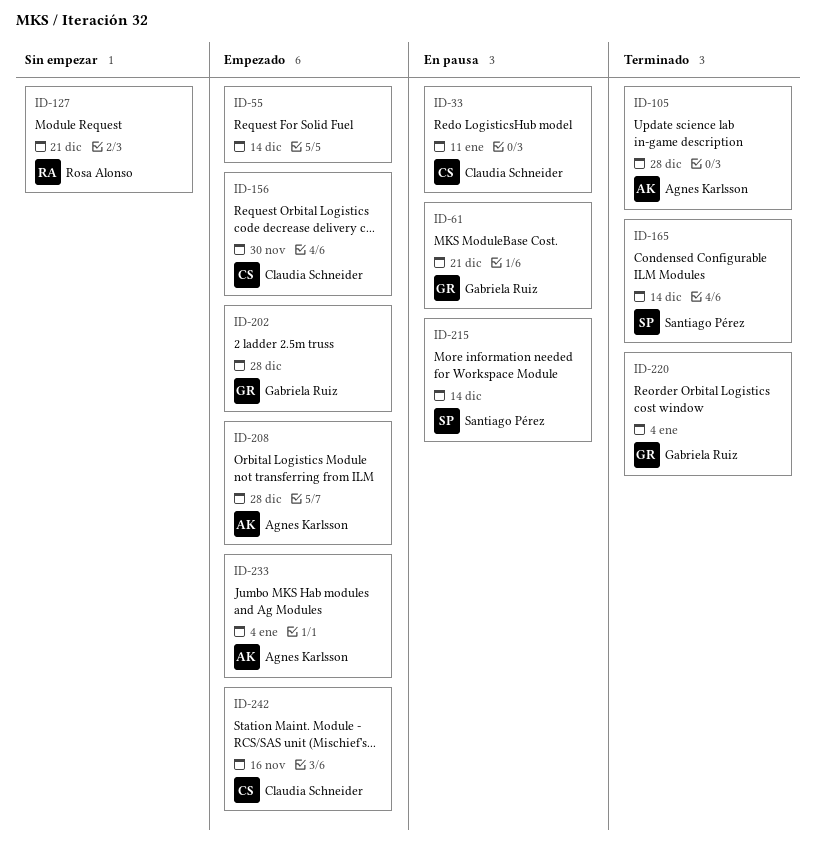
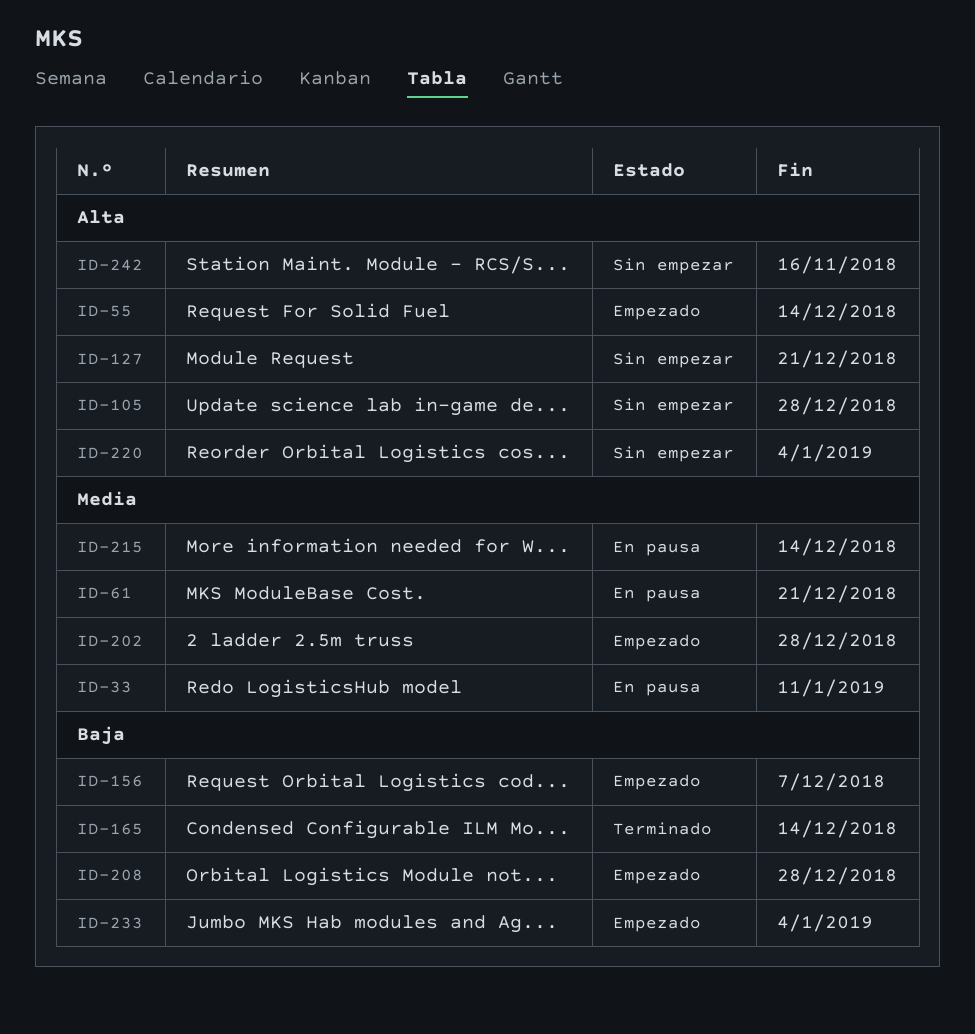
ID-105, status: Terminado -> Sin empezar
ID-156, due: Nov 30 -> Dec 7
ID-220, status: Terminado -> Sin empezar
ID-242, status: Empezado -> Sin empezar

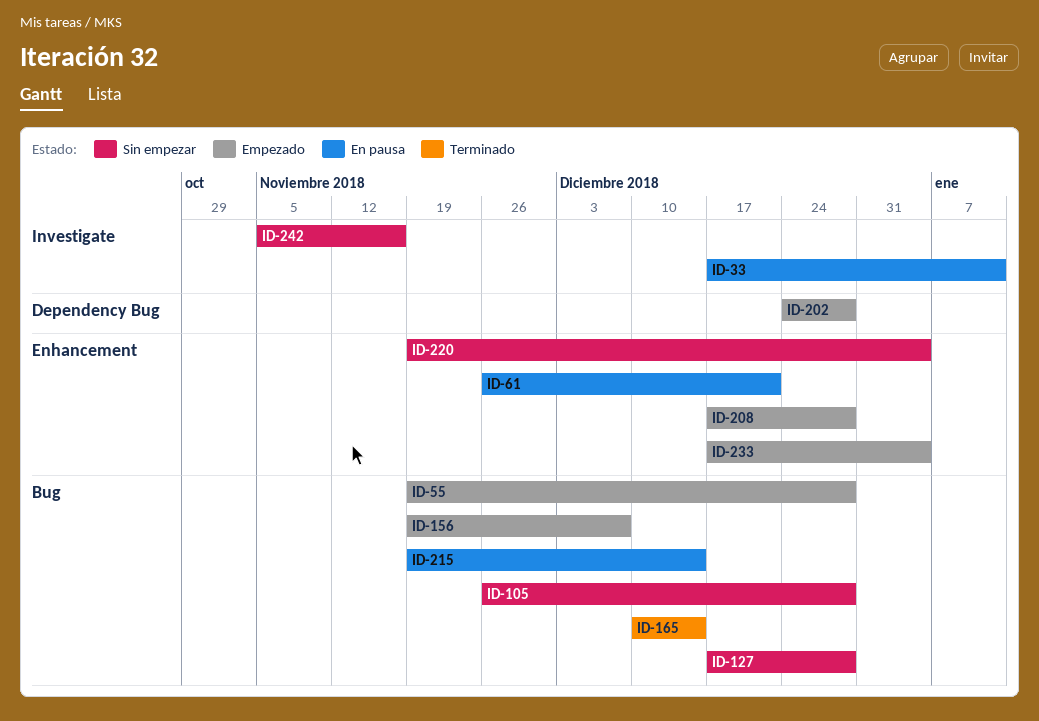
ID-55, due: Dec 14 -> Dec 28
ID-127, due: Dec 21 -> Dec 28

